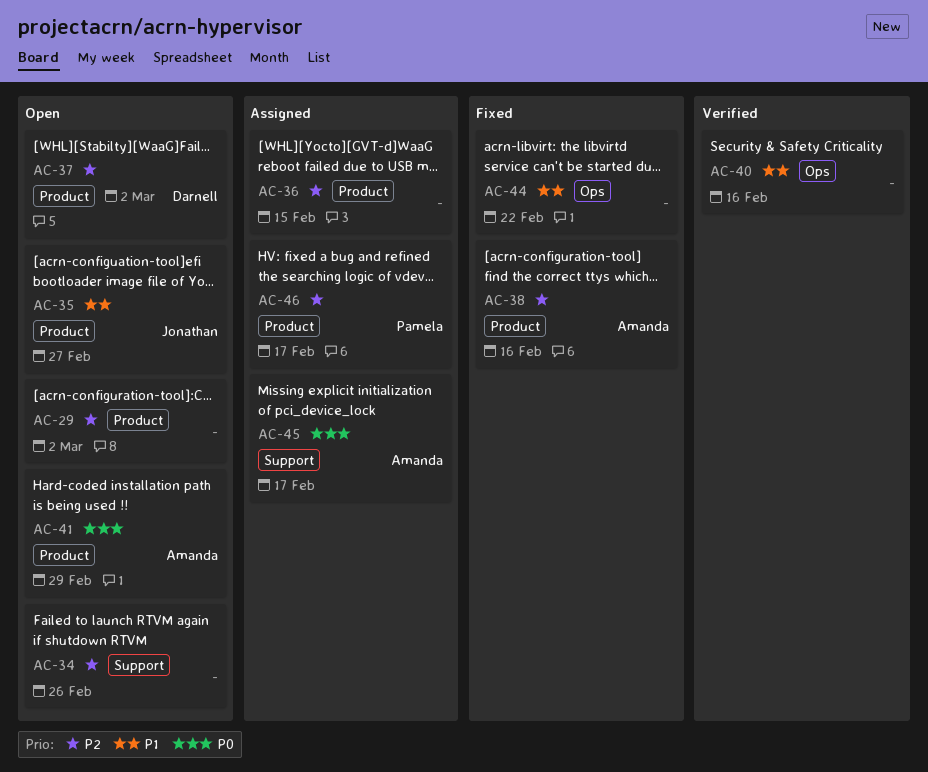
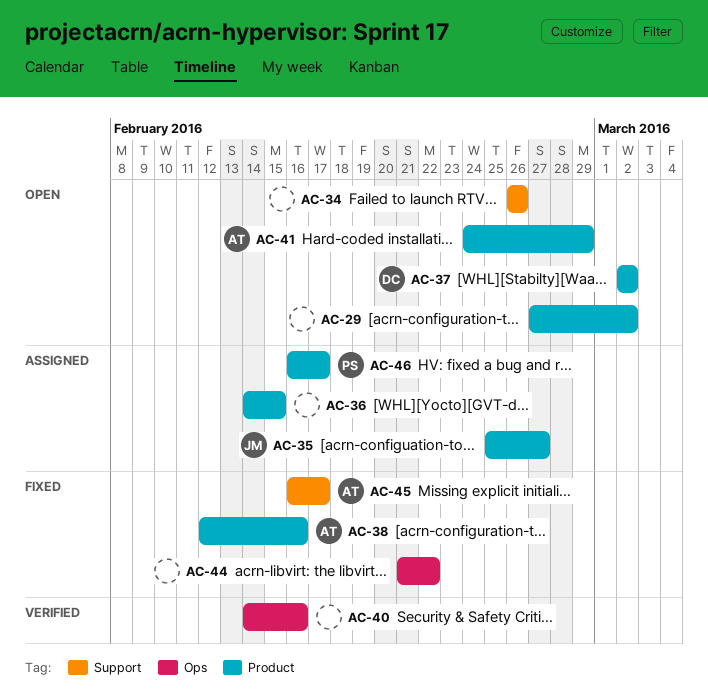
AC-35, status: Open -> Assigned
AC-45, status: Assigned -> Fixed

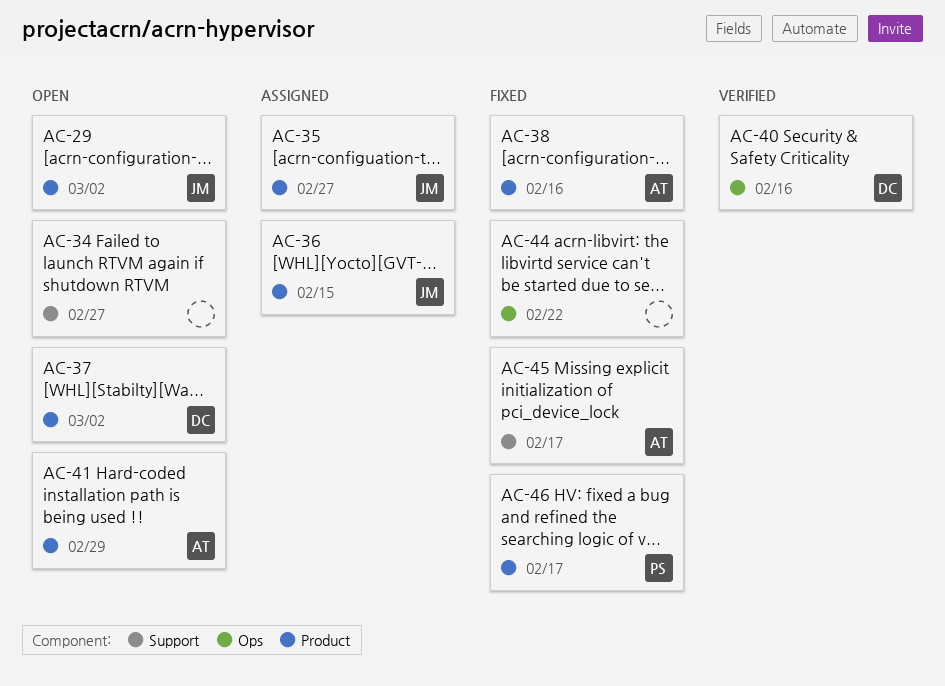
AC-29, owner: none -> JM
AC-34, due: Feb 26 -> Feb 27
AC-36, owner: none -> JM
AC-40, owner: none -> DC
AC-46, status: Assigned -> Fixed

